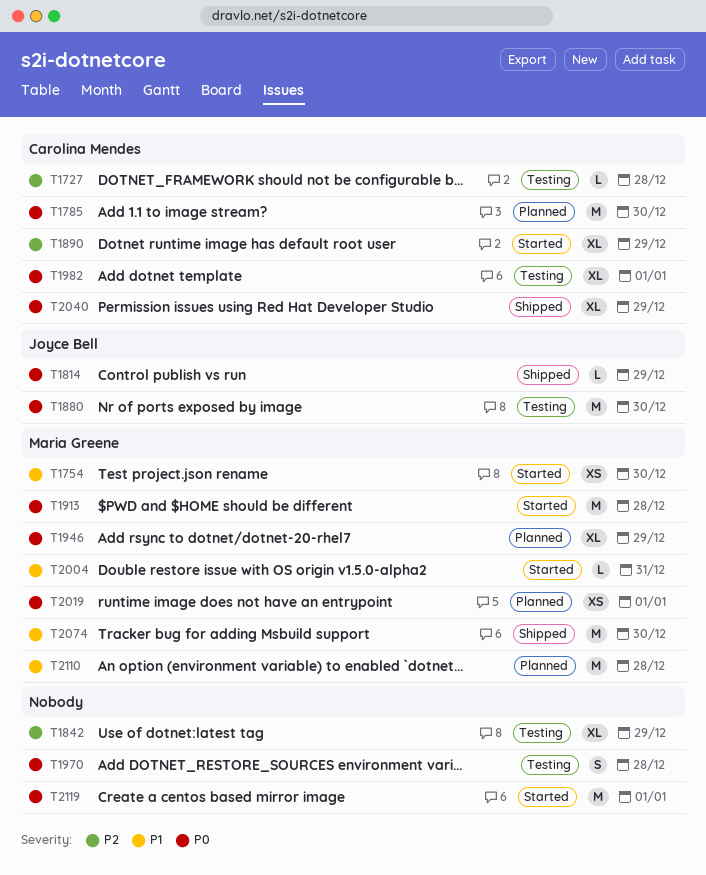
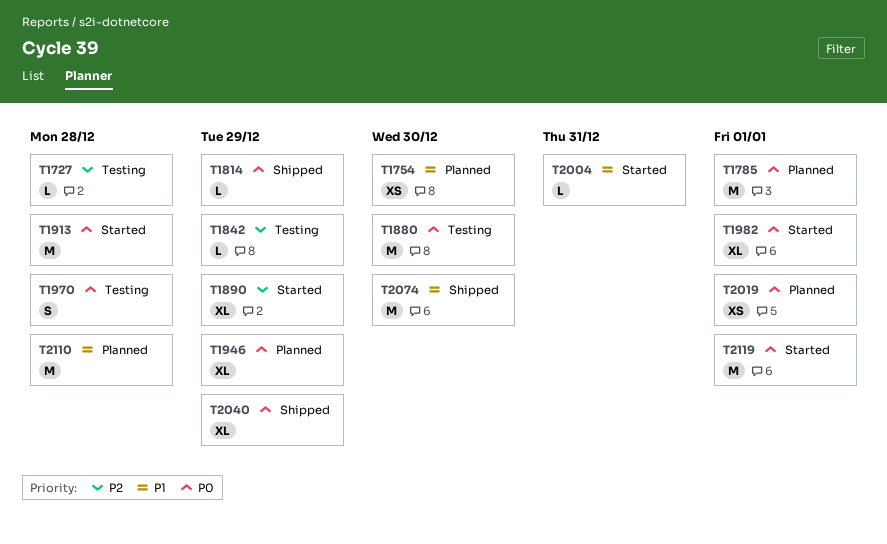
T1754, status: Started -> Planned
T1785, due: Dec 30 -> Jan 1
T1842, estimate: XL -> L
T1982, status: Testing -> Started

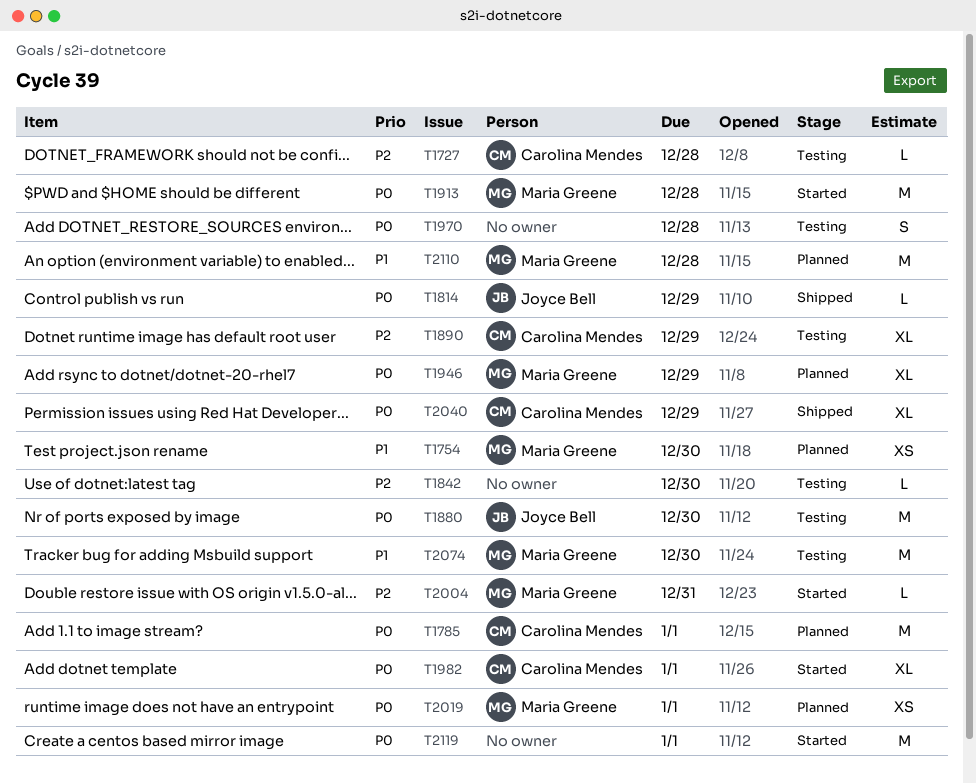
T1842, due: Dec 29 -> Dec 30
T1890, status: Started -> Testing
T2004, priority: P1 -> P2
T2074, status: Shipped -> Testing

